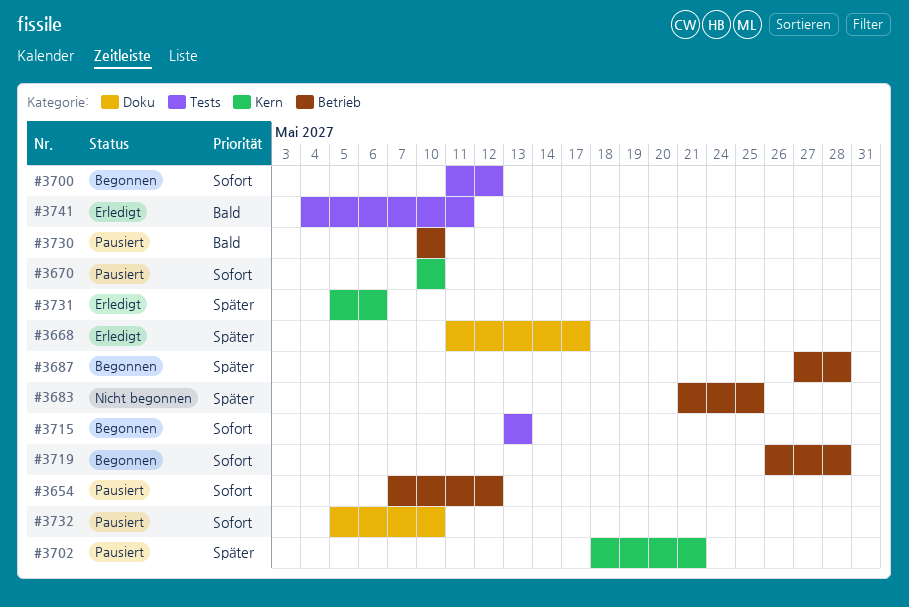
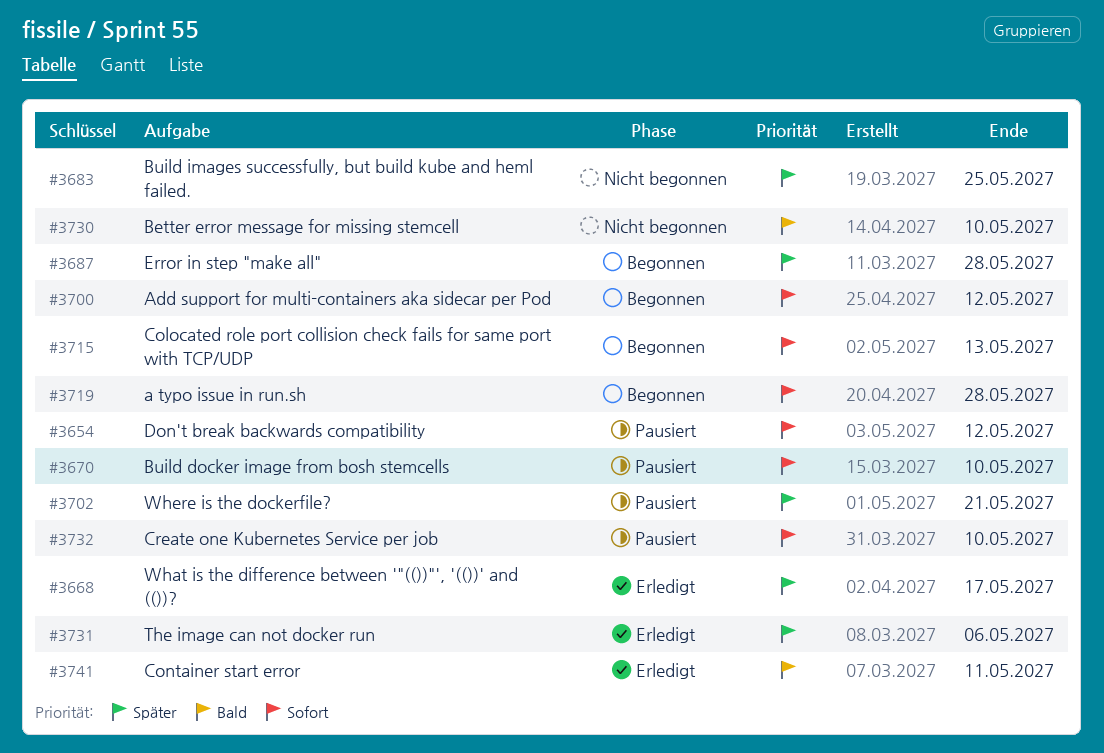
#3730, status: Pausiert -> Nicht begonnen

